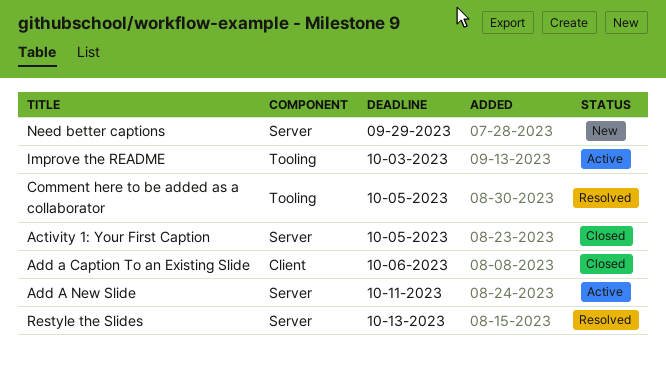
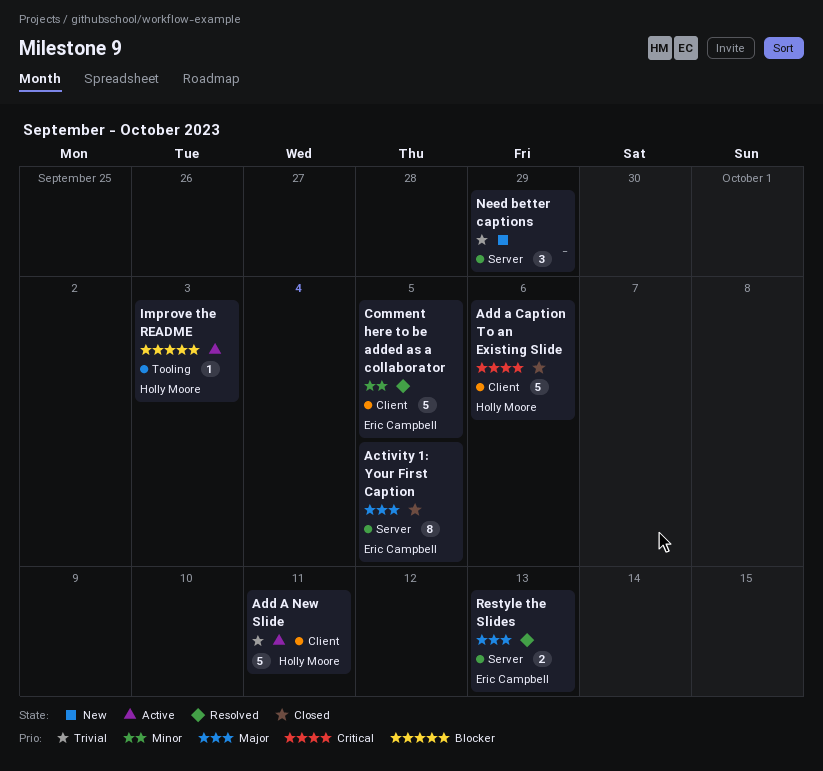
Add A New Slide, label: Server -> Client
Comment here to be added as a collaborator, label: Tooling -> Client

